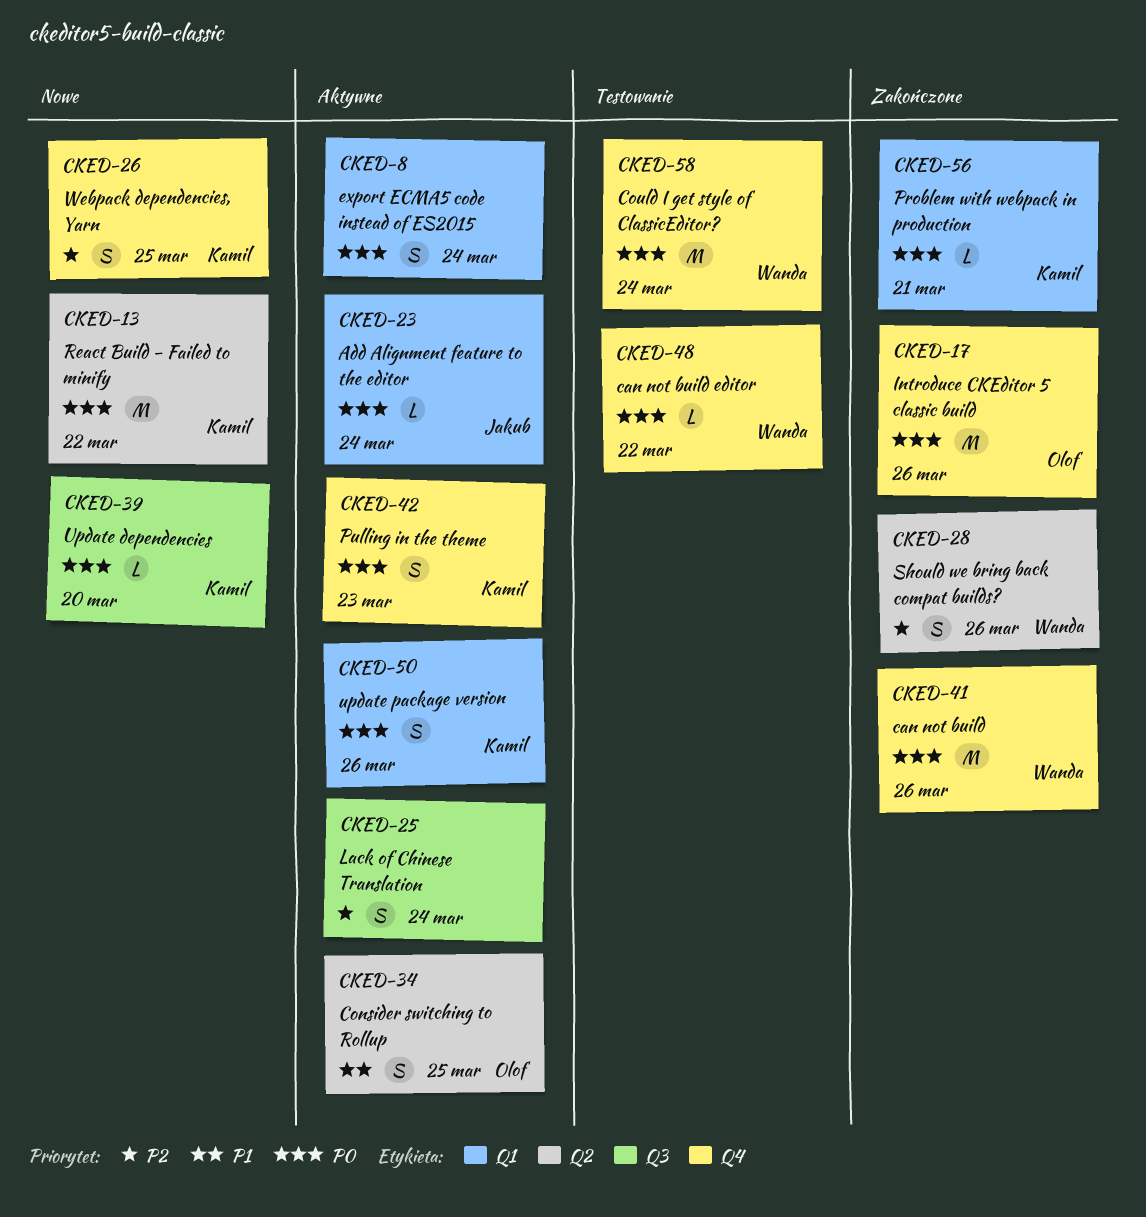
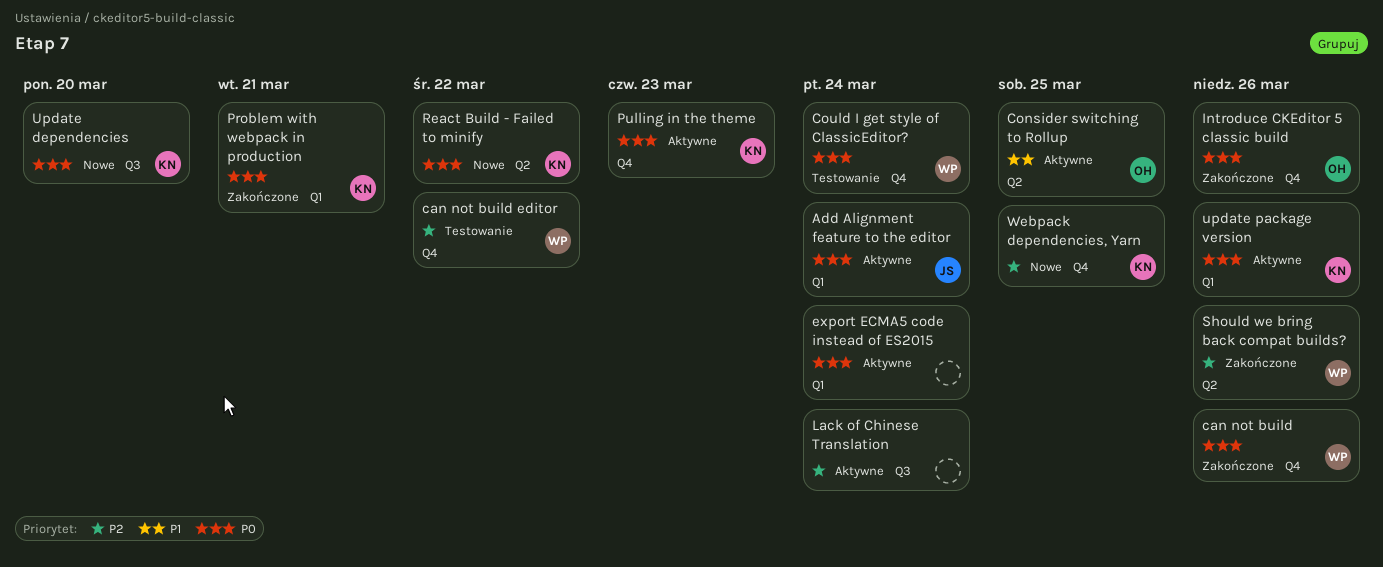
can not build editor, priority: P0 -> P2

